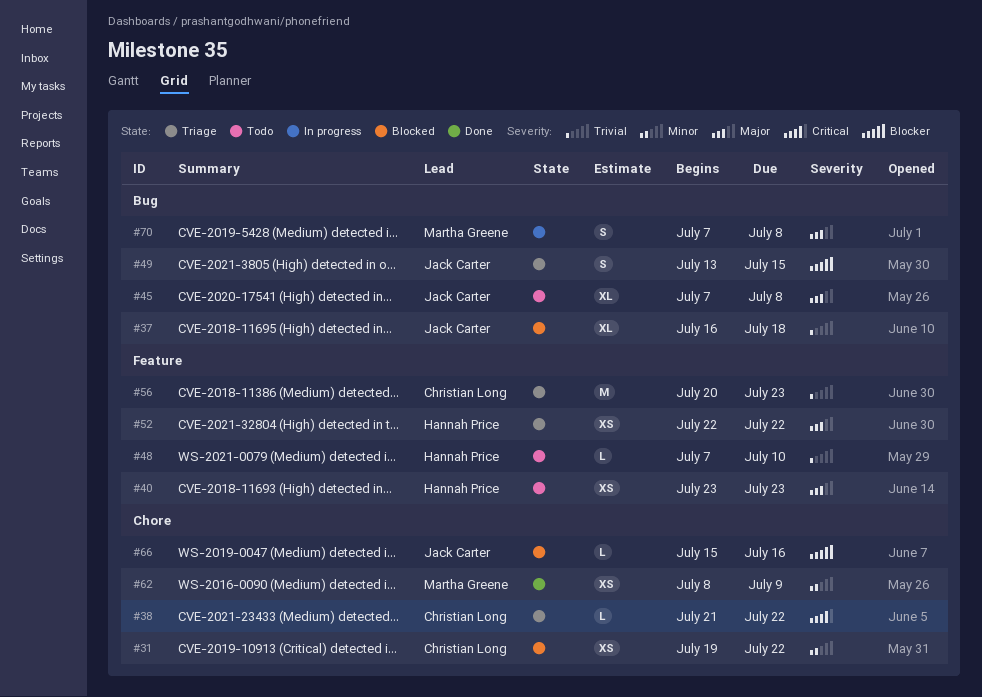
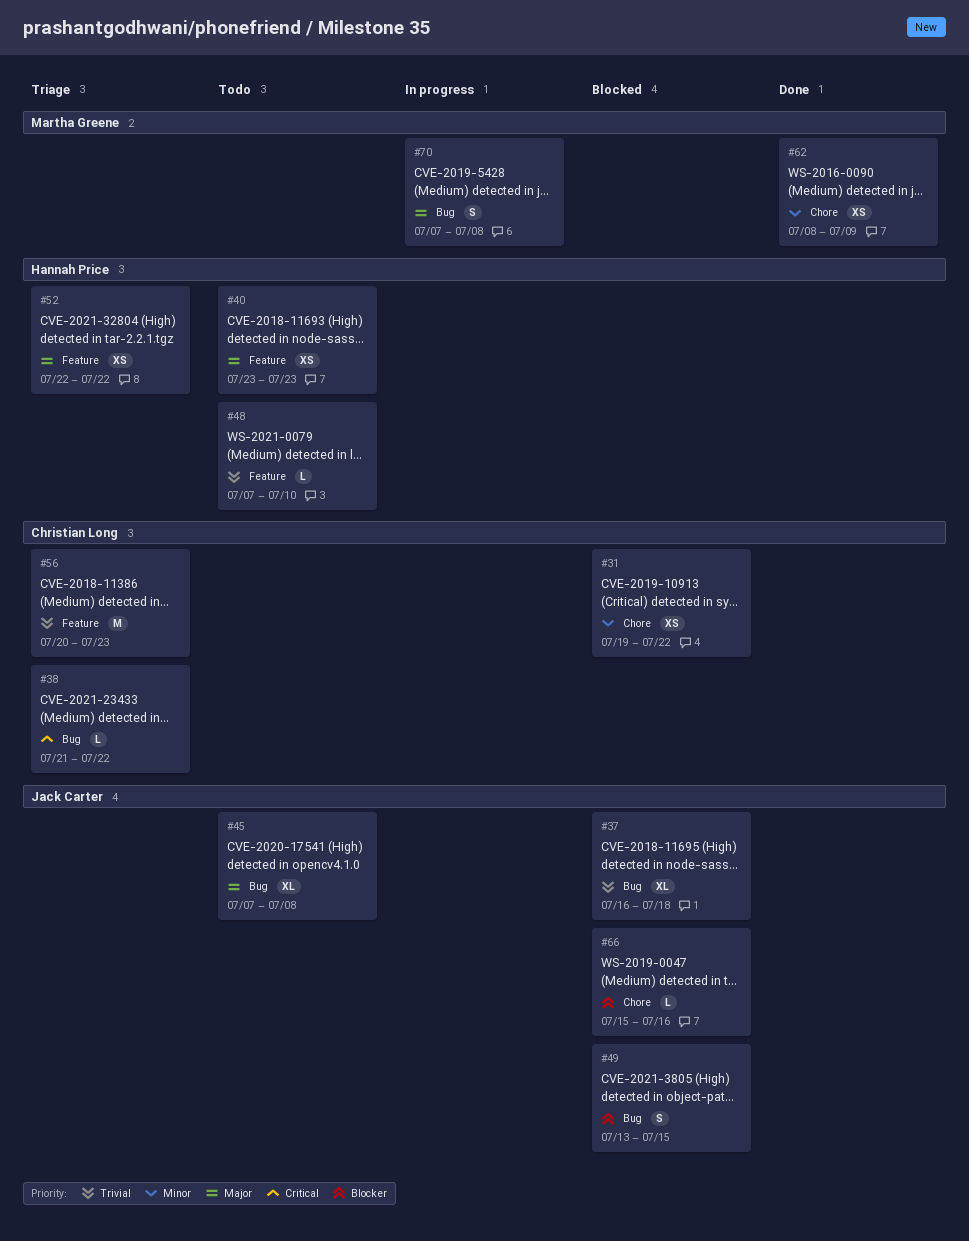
#38, label: Chore -> Bug
#49, status: Triage -> Blocked

